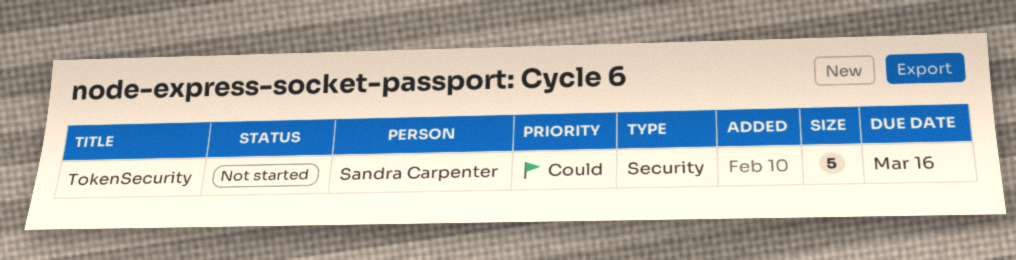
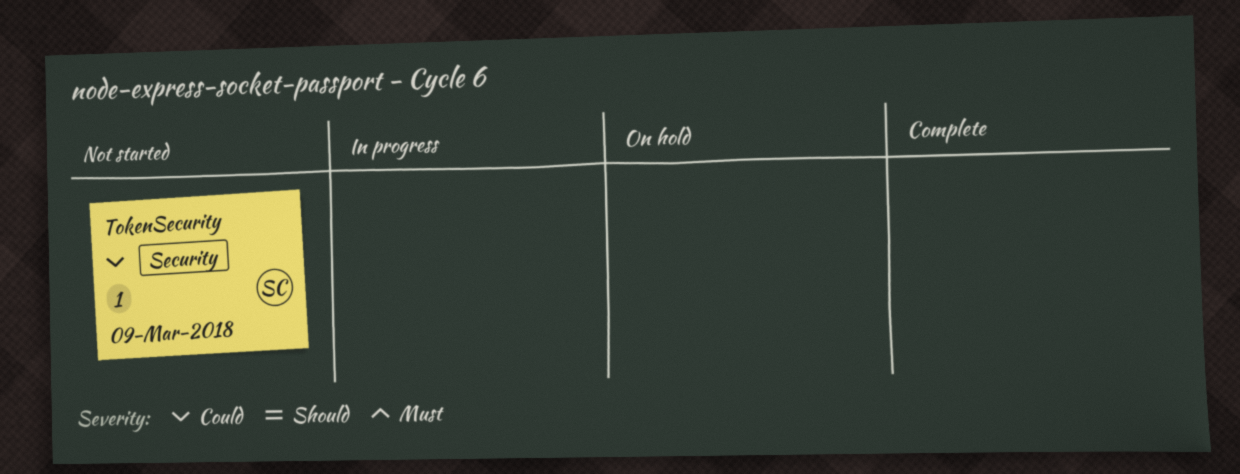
TokenSecurity, estimate: 5 -> 1
TokenSecurity, due: Mar 16 -> Mar 9

